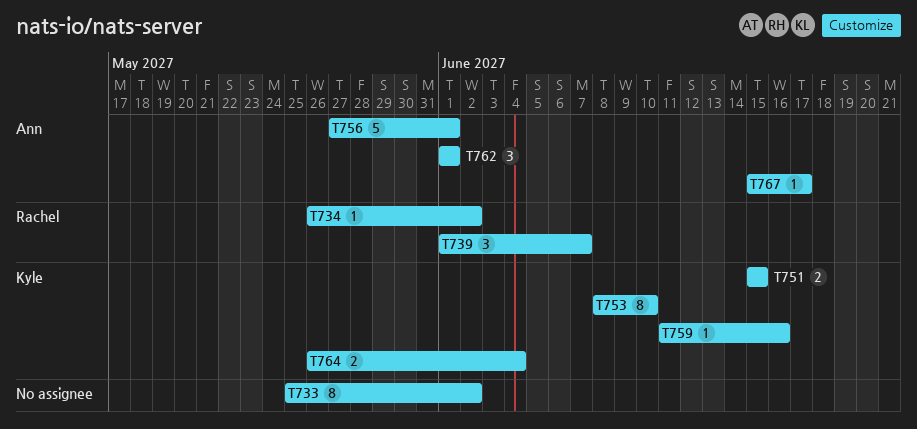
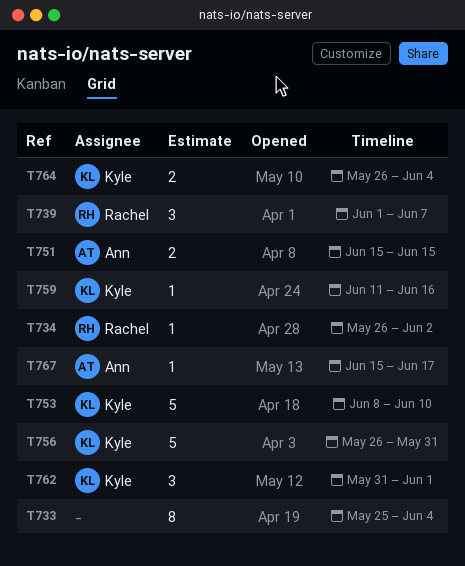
T733, due: Jun 2 -> Jun 4
T751, owner: Kyle -> Ann
T753, estimate: 8 -> 5
T756, owner: Ann -> Kyle
T756, start: May 27 -> May 26
T756, due: Jun 1 -> May 31
T762, owner: Ann -> Kyle
T762, start: Jun 1 -> May 31

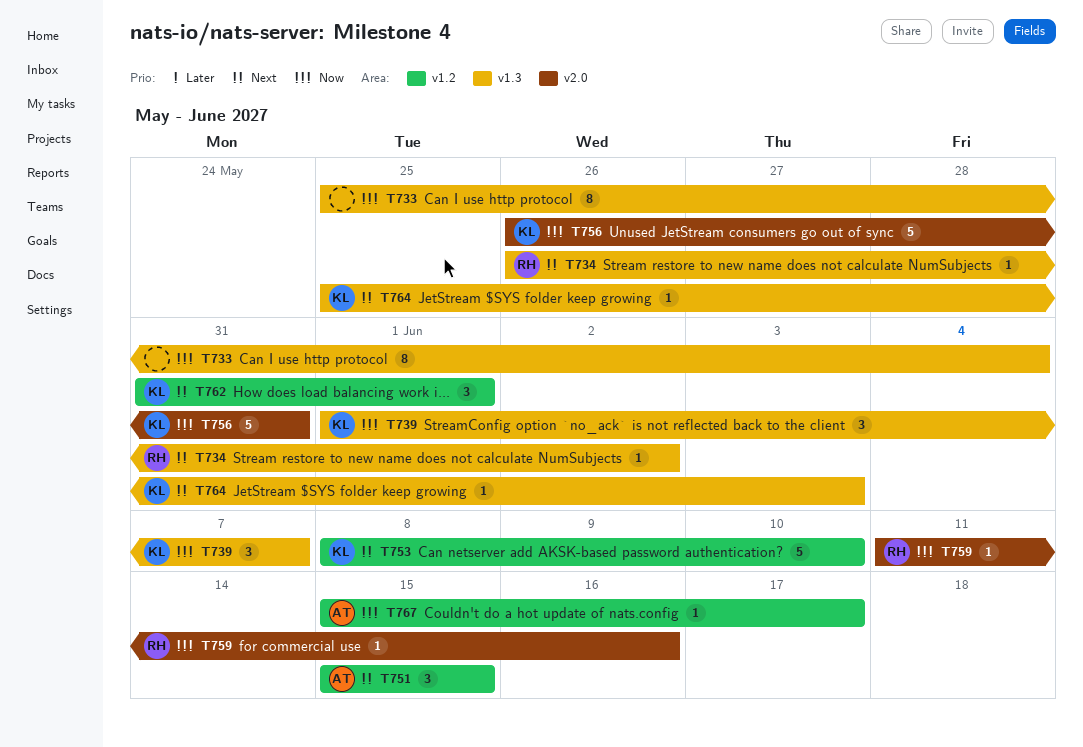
T739, owner: Rachel -> Kyle
T751, estimate: 2 -> 3
T759, owner: Kyle -> Rachel
T764, estimate: 2 -> 1
T764, start: May 26 -> May 25
T764, due: Jun 4 -> Jun 3

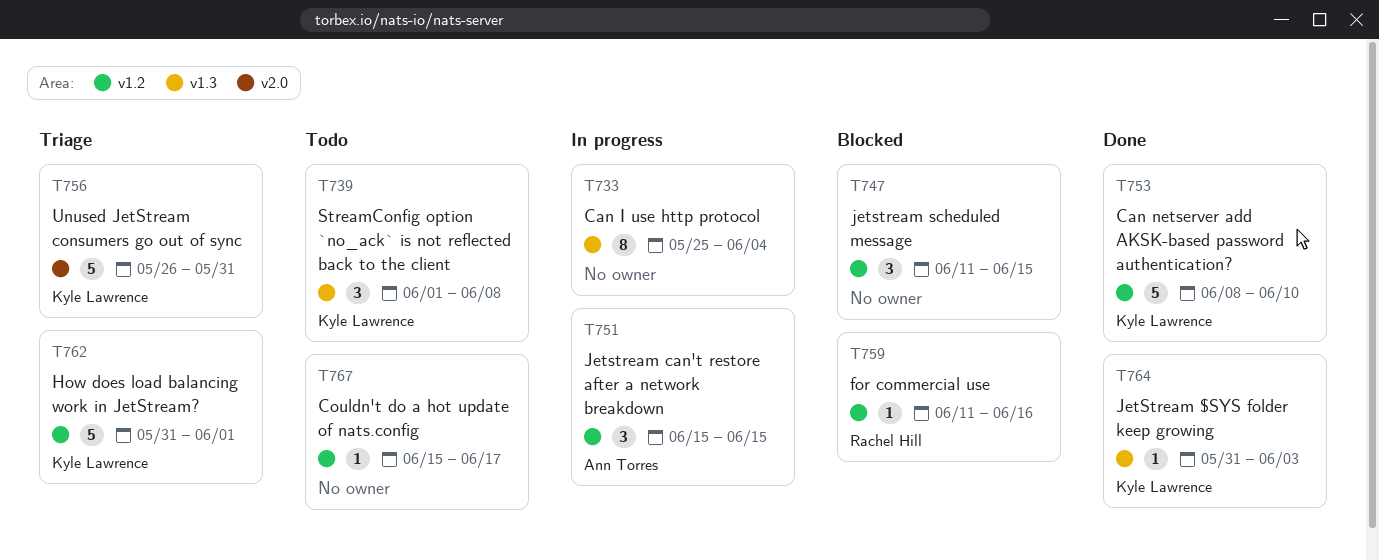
T734: present -> none
T739, due: Jun 7 -> Jun 8
T747: none -> present
T759, label: v2.0 -> v1.2
T762, estimate: 3 -> 5
T764, start: May 25 -> May 31
T767, owner: Ann Torres -> none

